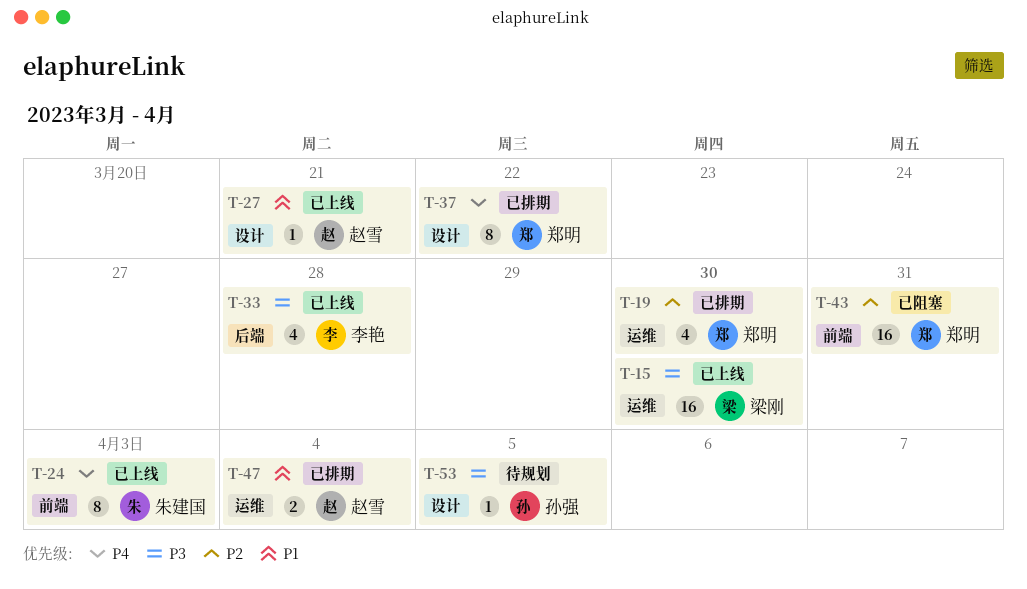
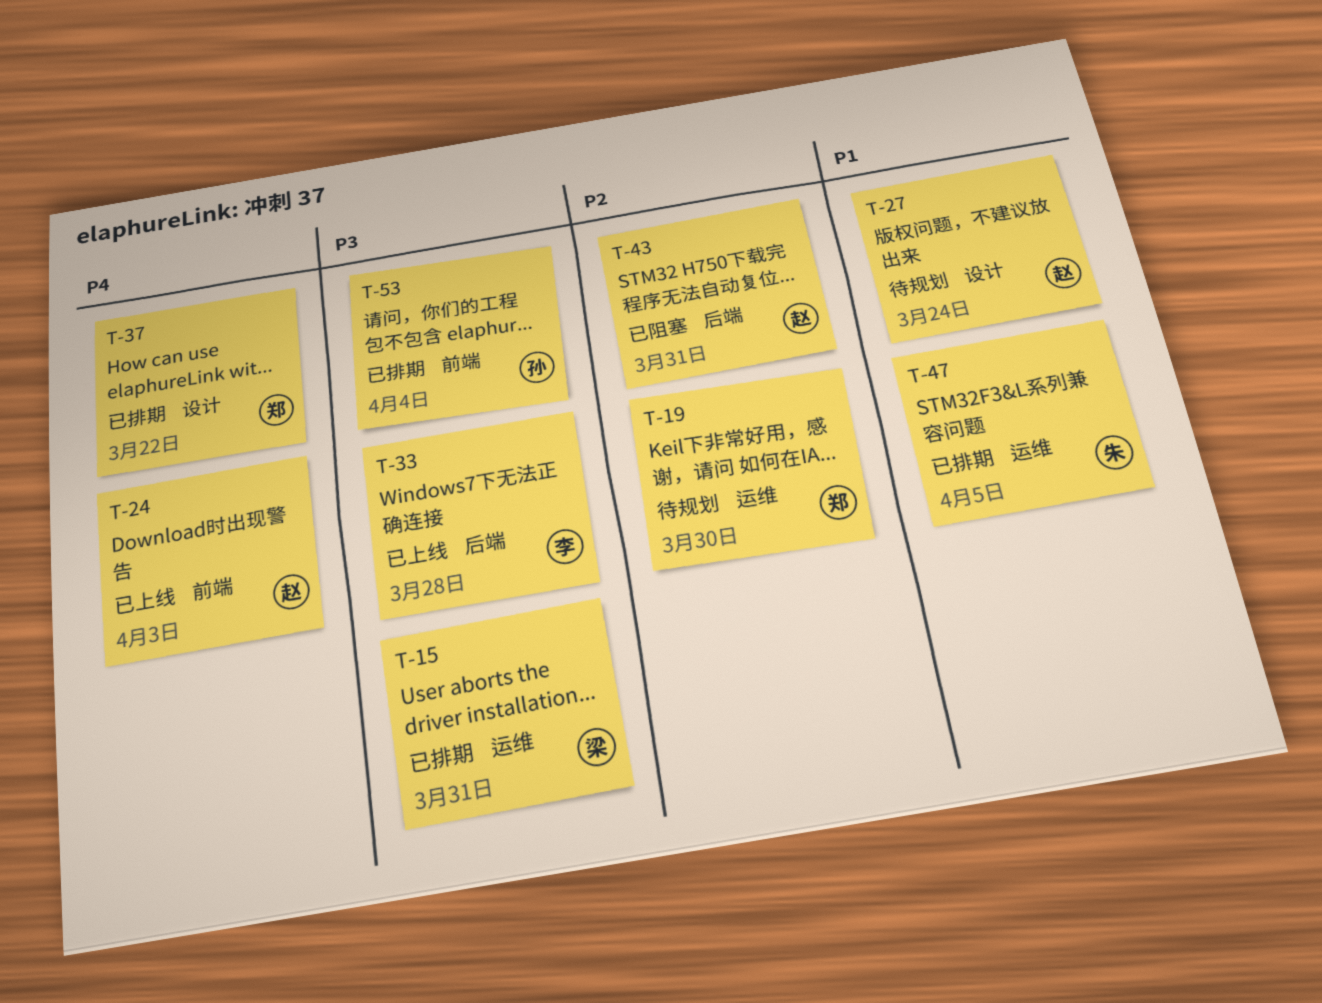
T-15, status: 已上线 -> 已排期
T-15, due: Mar 30 -> Mar 31
T-19, status: 已排期 -> 待规划
T-24, owner: 朱建国 -> 赵雪
T-27, status: 已上线 -> 待规划
T-27, due: Mar 21 -> Mar 24
T-43, owner: 郑明 -> 赵雪
T-43, label: 前端 -> 后端
T-47, owner: 赵雪 -> 朱建国
T-47, due: Apr 4 -> Apr 5
T-53, status: 待规划 -> 已排期
T-53, label: 设计 -> 前端
T-53, due: Apr 5 -> Apr 4

